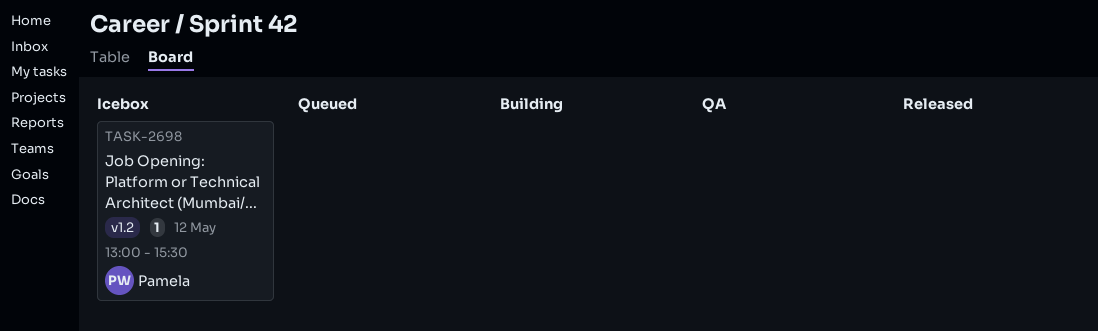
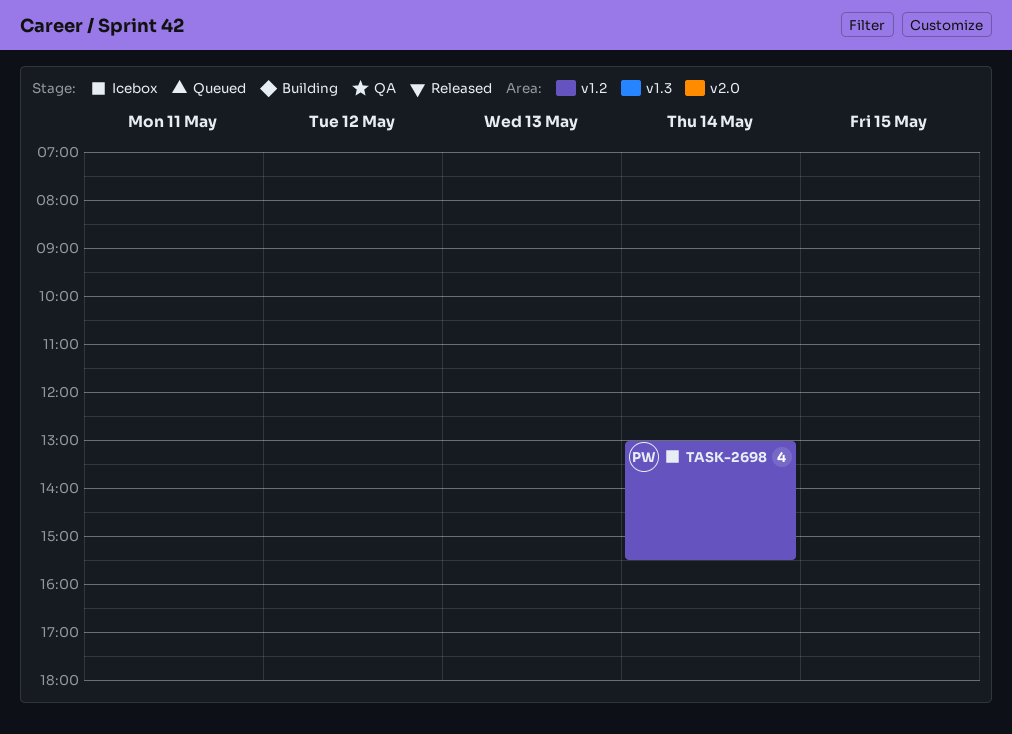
TASK-2698, estimate: 1 -> 4
TASK-2698, day: May 12 -> May 14

